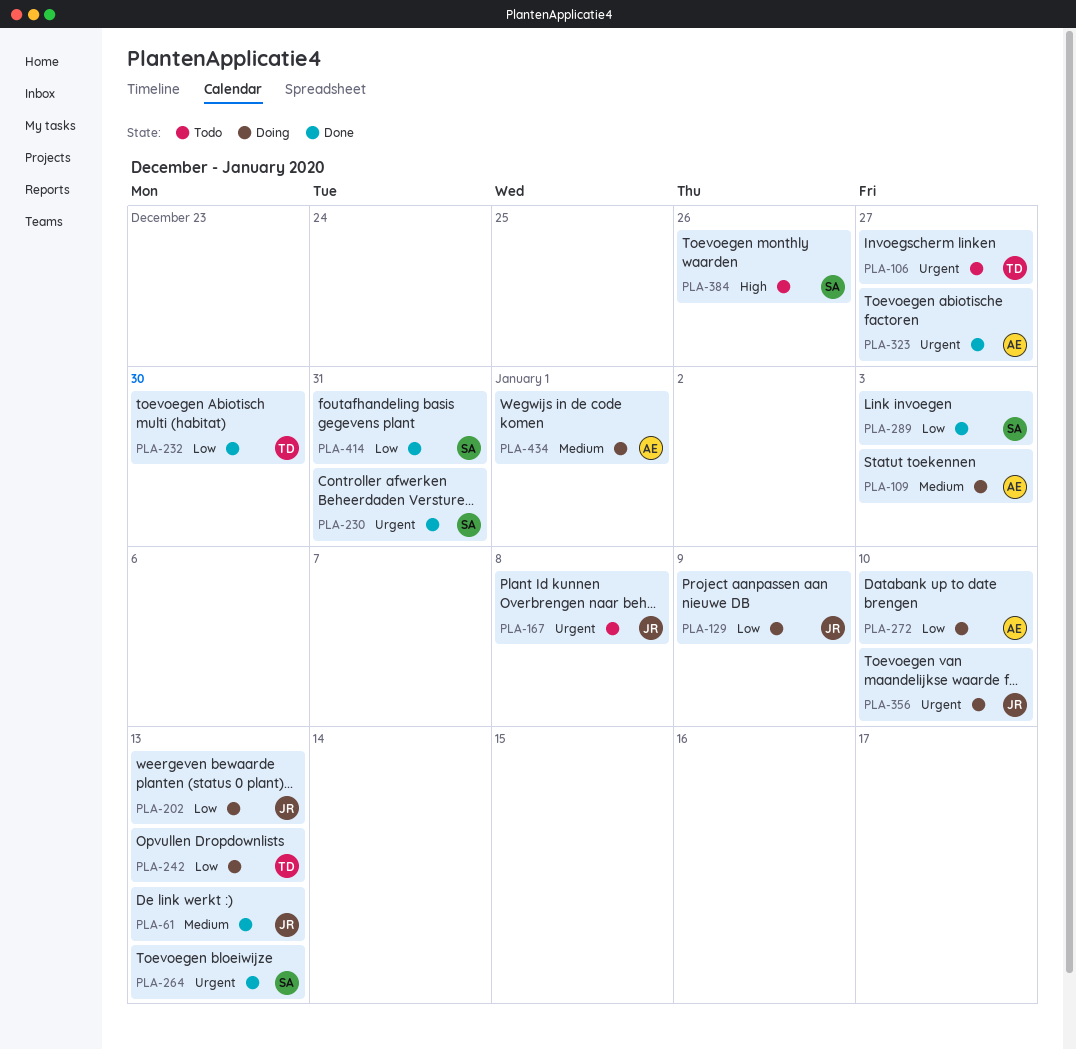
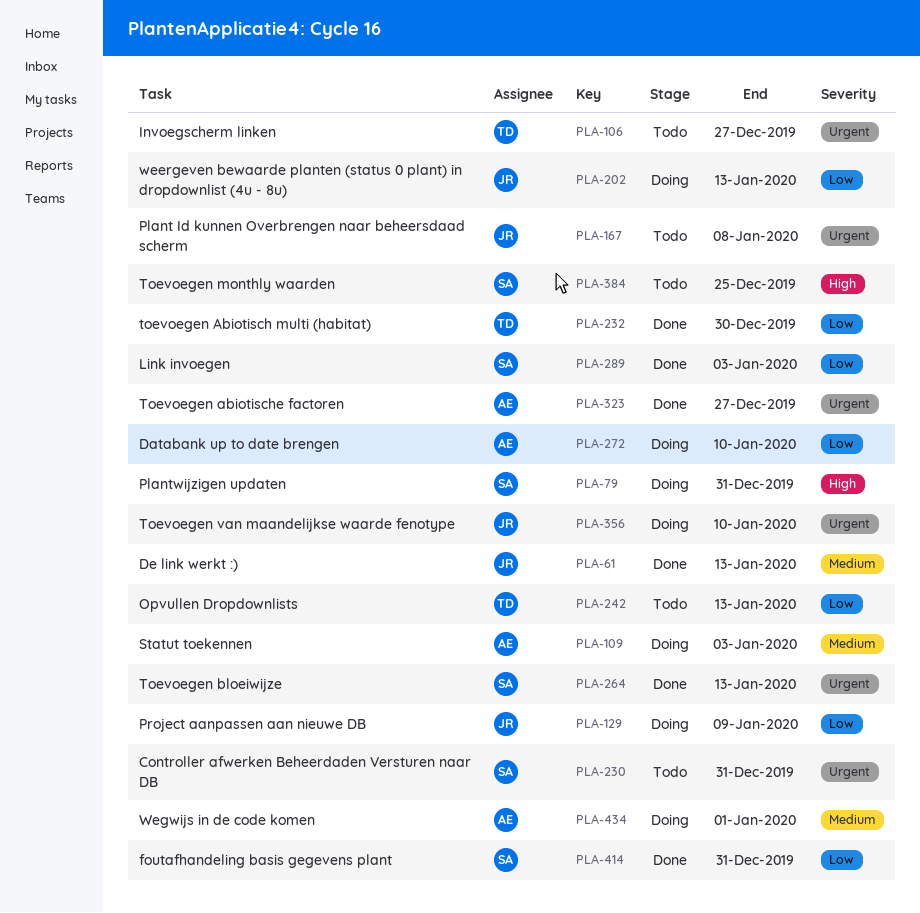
PLA-79: none -> present
PLA-230, status: Done -> Todo
PLA-242, status: Doing -> Todo
PLA-384, due: Dec 26 -> Dec 25

